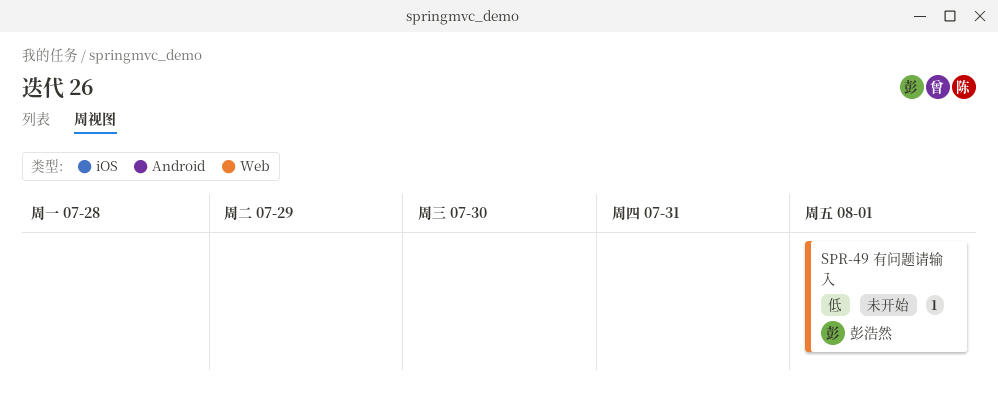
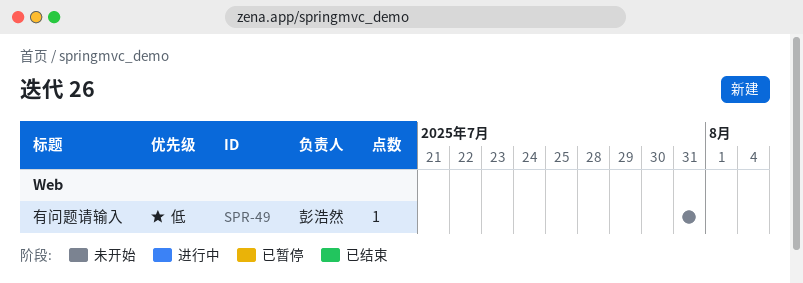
SPR-49, due: Aug 1 -> Jul 31

